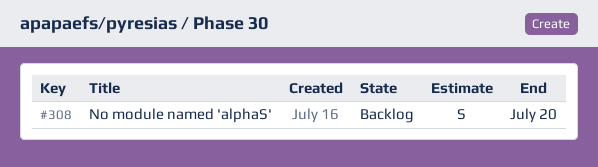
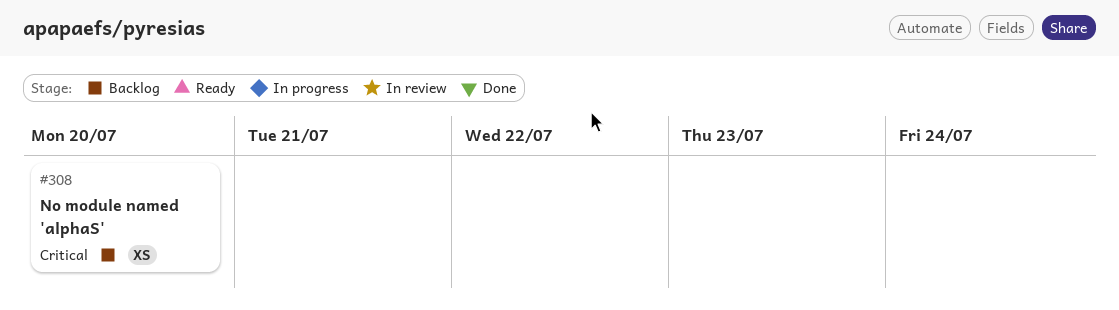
#308, estimate: S -> XS

